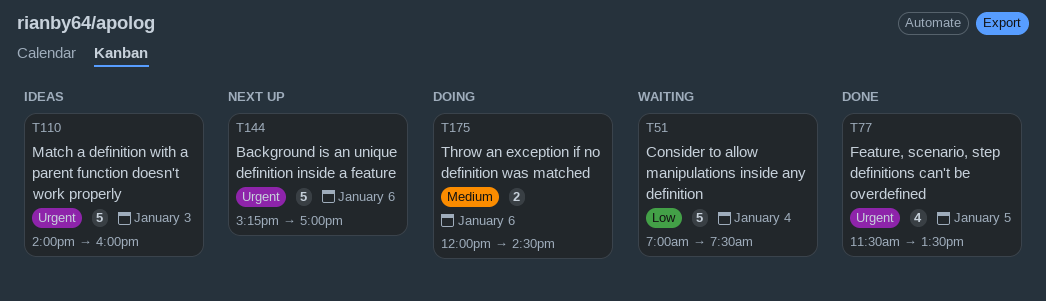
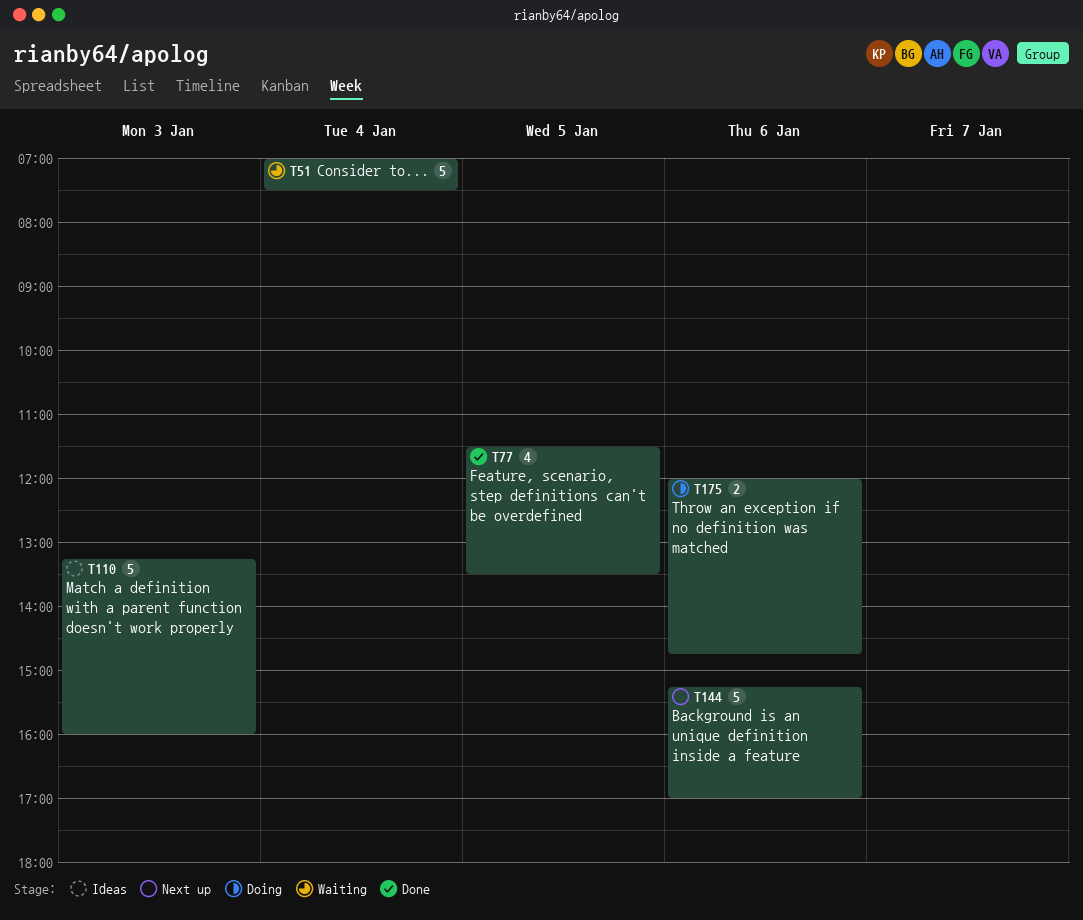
T110, begins: 14:00 -> 13:15
T175, ends: 14:30 -> 14:45

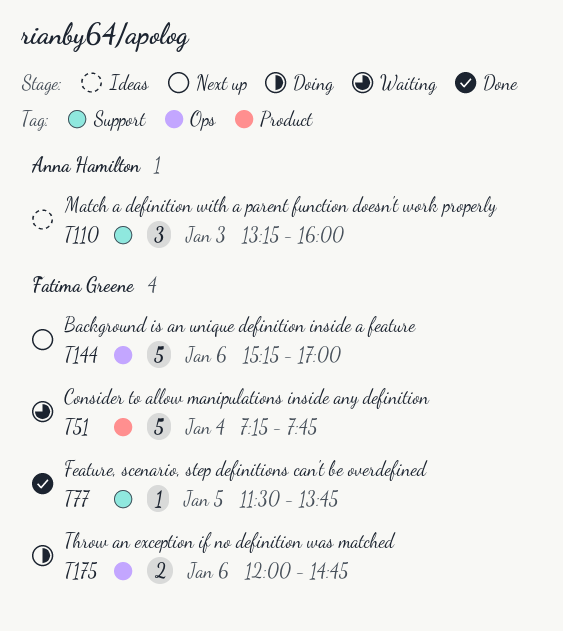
T51, begins: 07:00 -> 07:15
T51, ends: 07:30 -> 07:45
T77, estimate: 4 -> 1
T77, ends: 13:30 -> 13:45
T110, estimate: 5 -> 3

